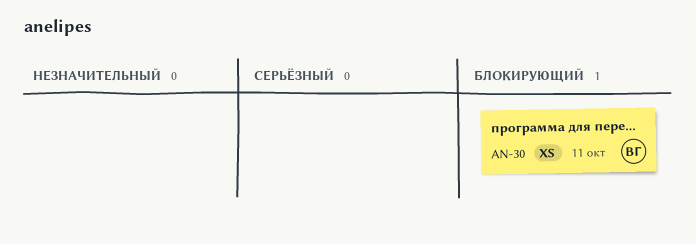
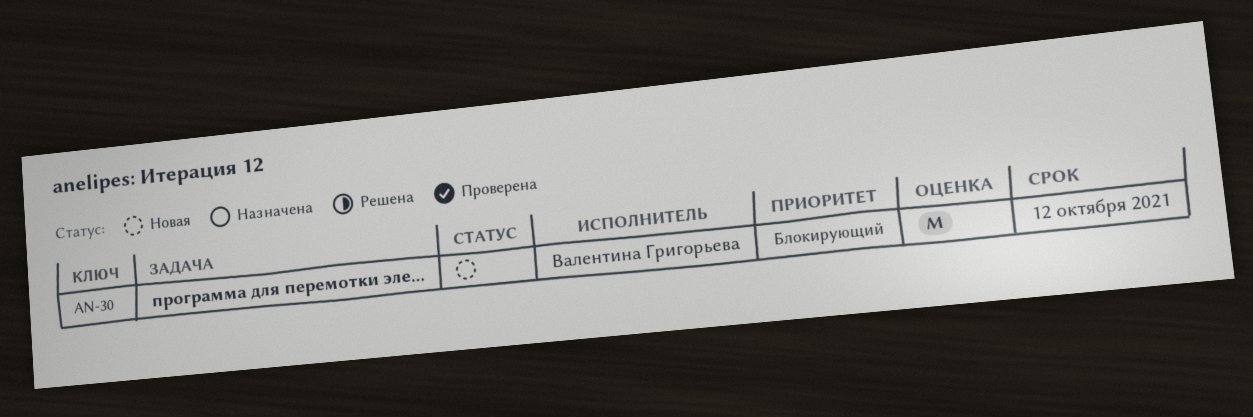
AN-30, estimate: XS -> M
AN-30, due: Oct 11 -> Oct 12

